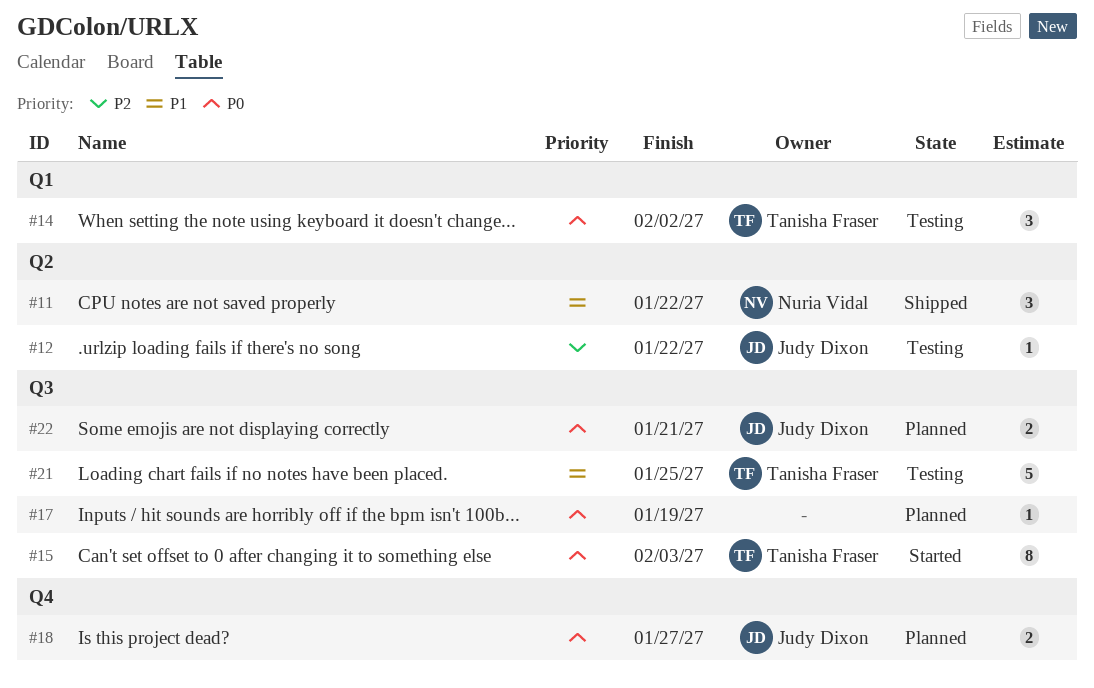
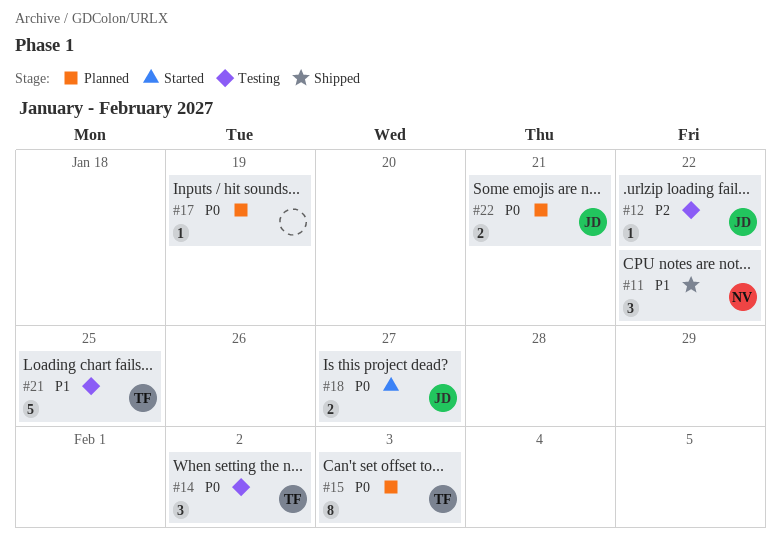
#15, status: Started -> Planned
#18, status: Planned -> Started

